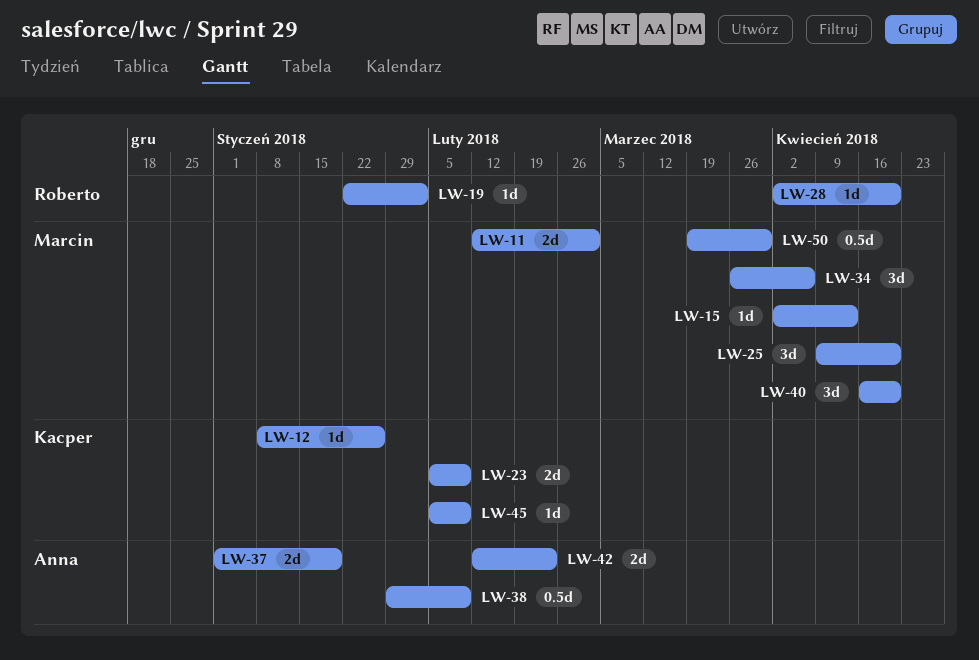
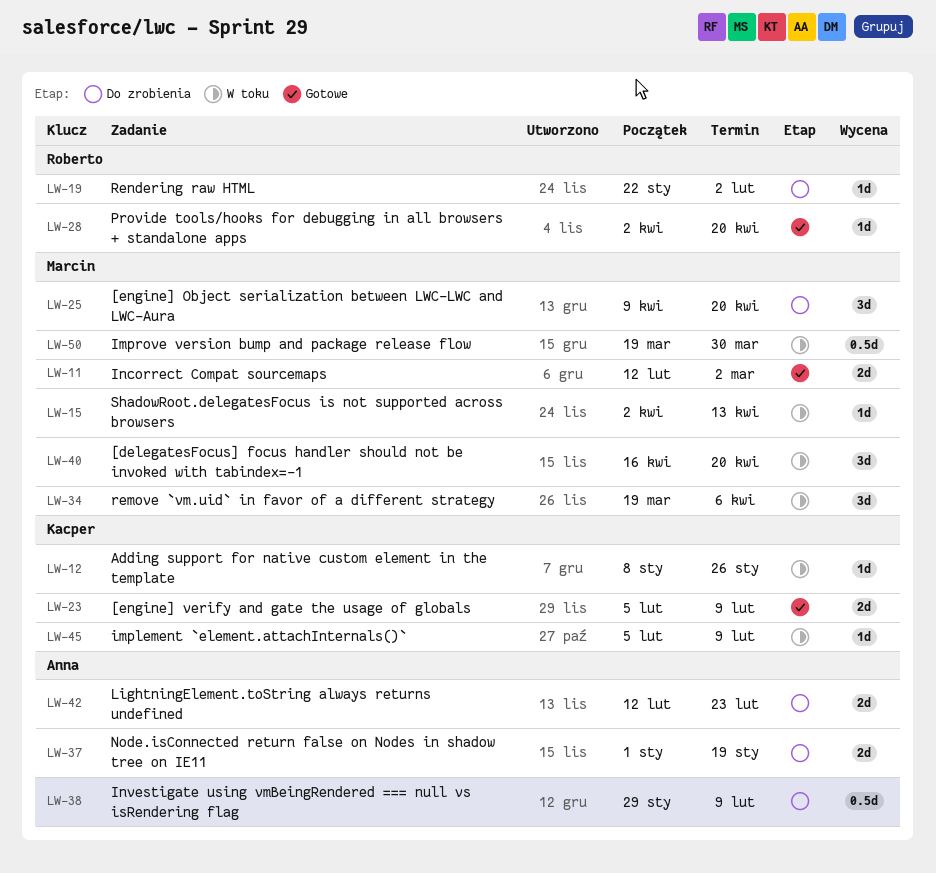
LW-34, start: Mar 26 -> Mar 19

